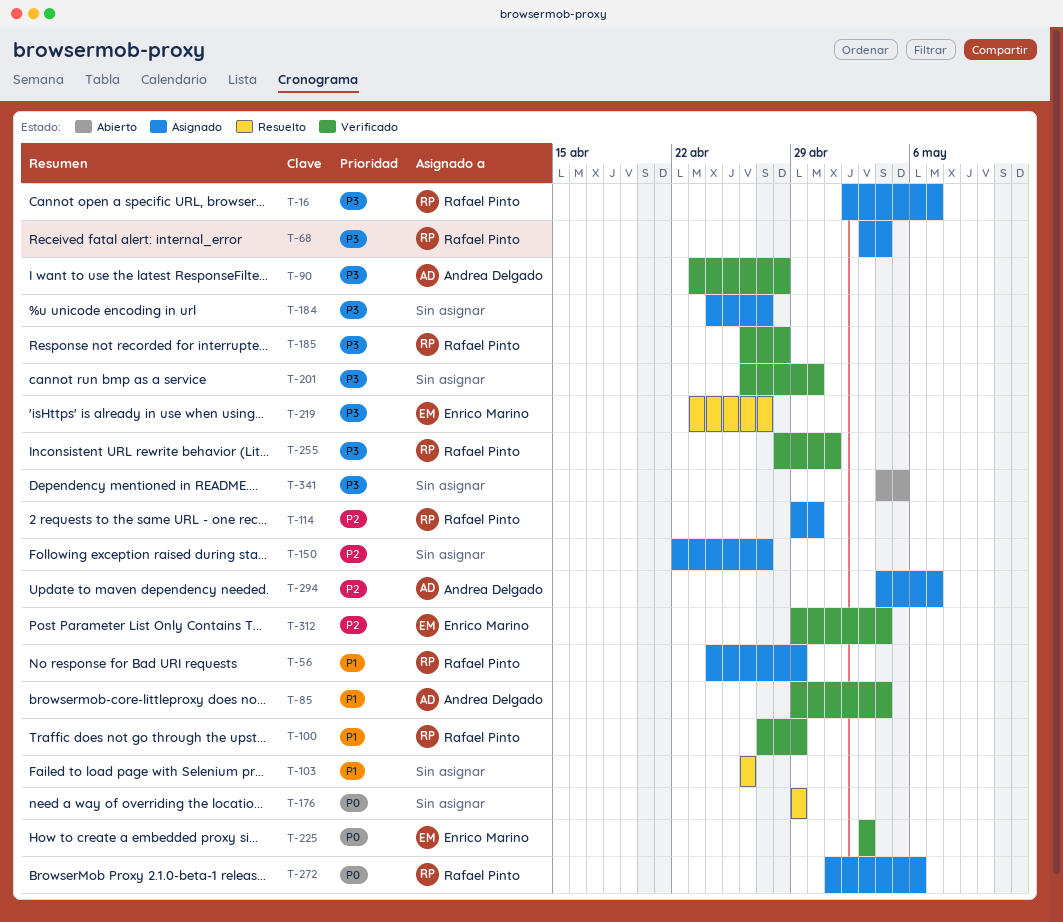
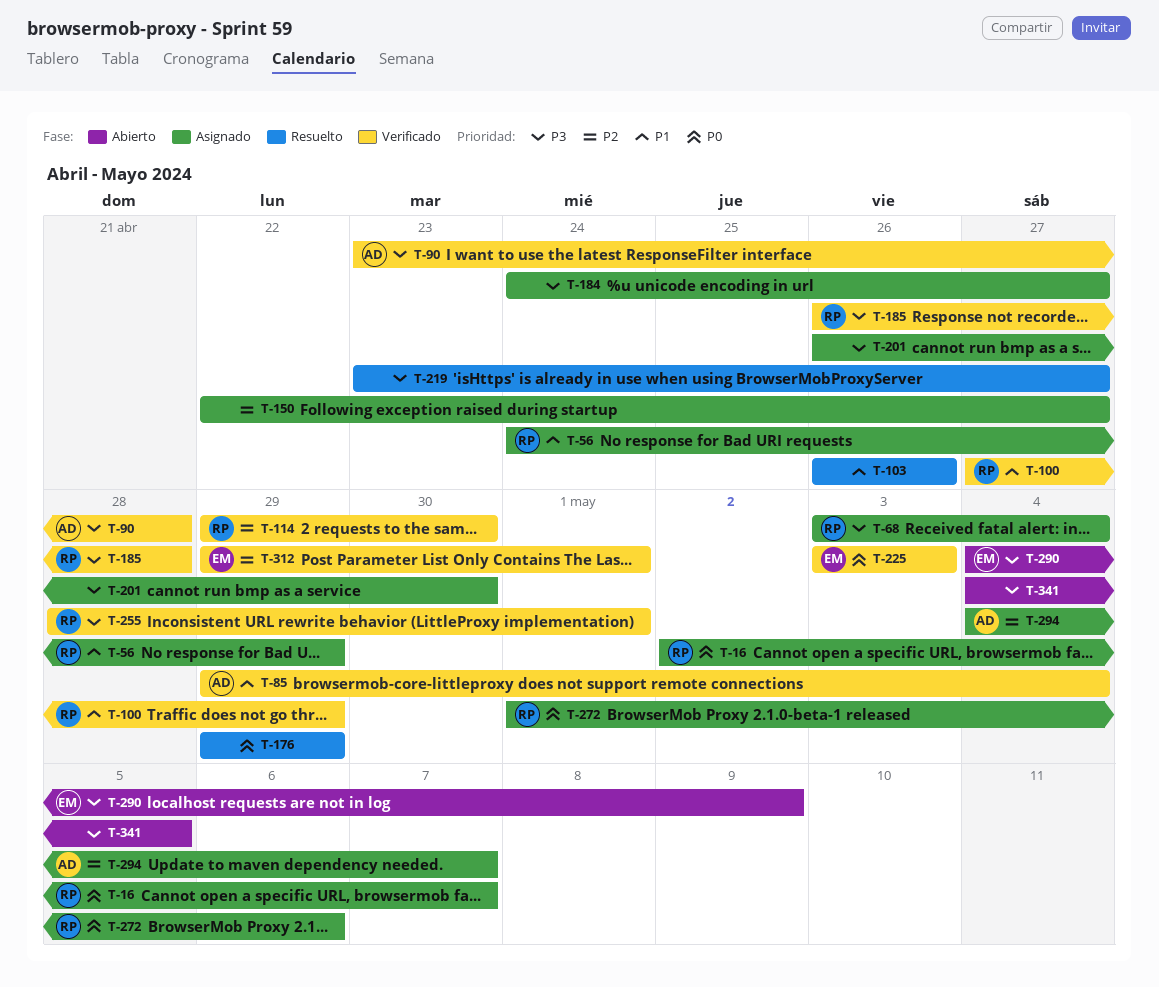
T-16, priority: P3 -> P0
T-114, status: Asignado -> Verificado
T-201, status: Verificado -> Asignado
T-219, owner: Enrico Marino -> none
T-290: none -> present
T-312, due: May 4 -> May 1

